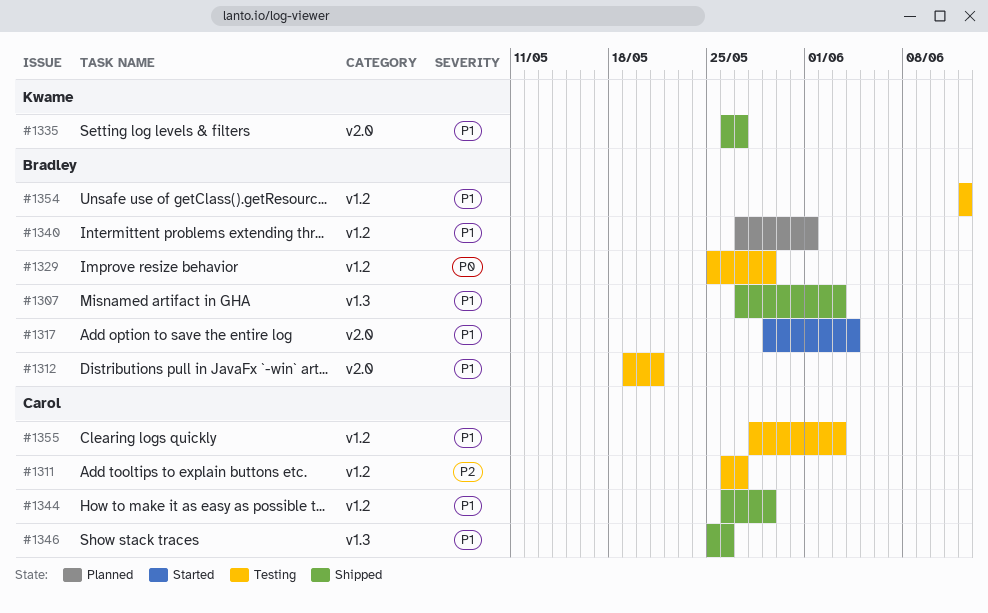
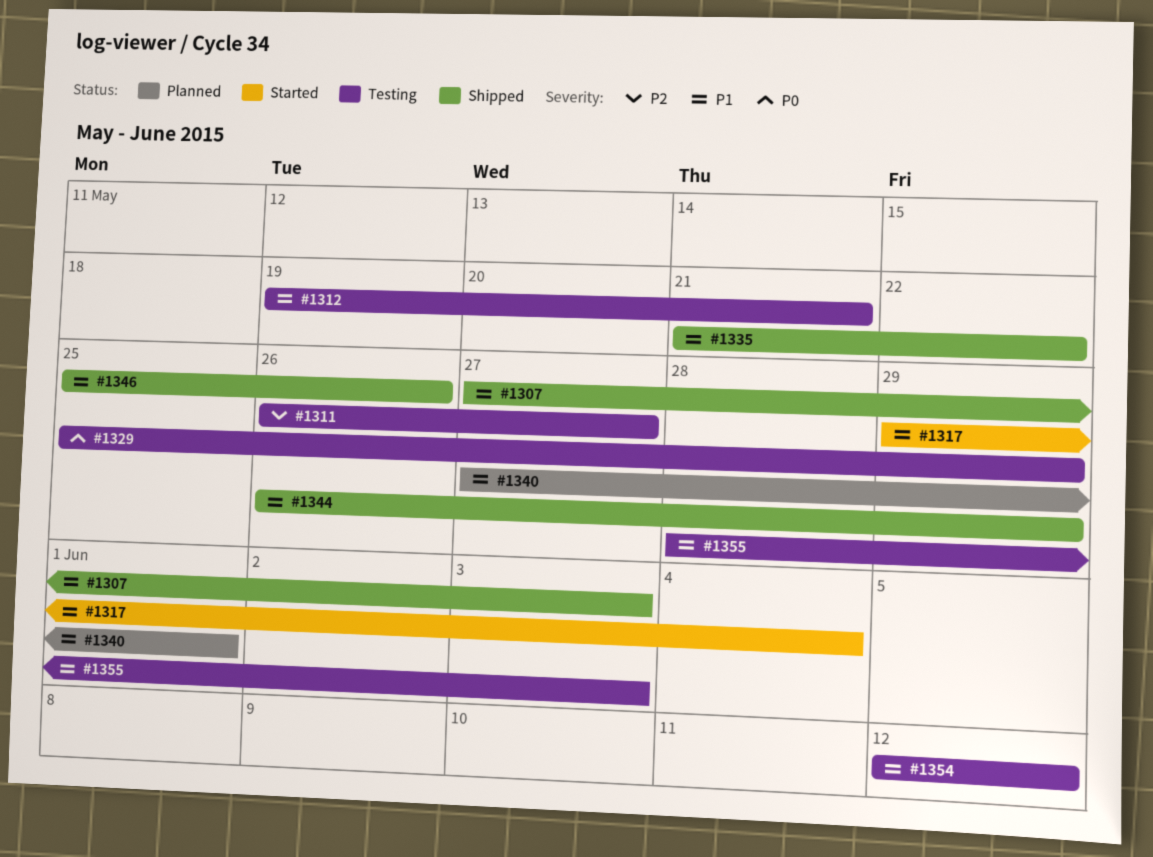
#1335, start: May 26 -> May 21
#1335, due: May 27 -> May 22

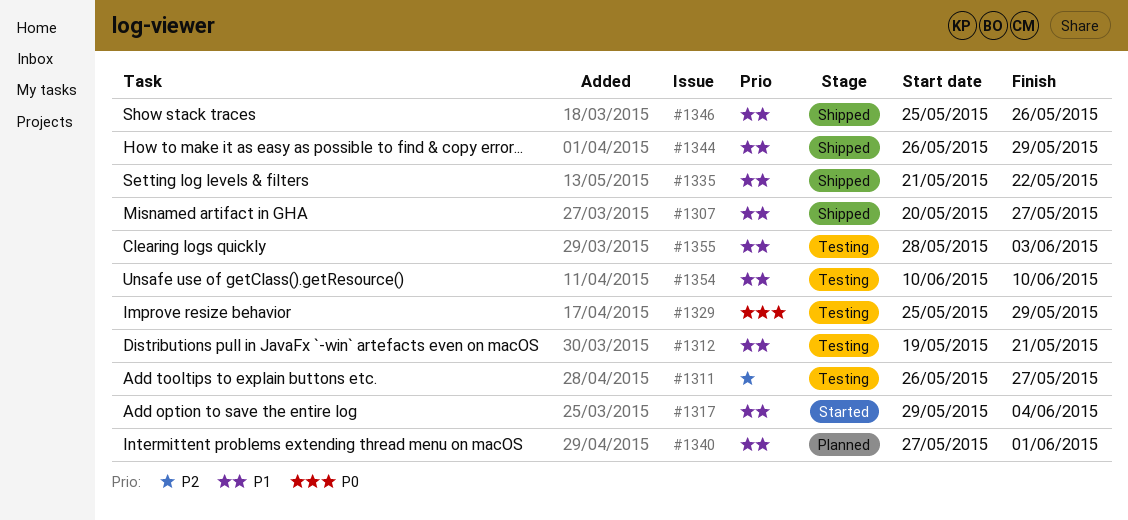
#1307, start: May 27 -> May 20
#1307, due: Jun 3 -> May 27
#1354, start: Jun 12 -> Jun 10
#1354, due: Jun 12 -> Jun 10

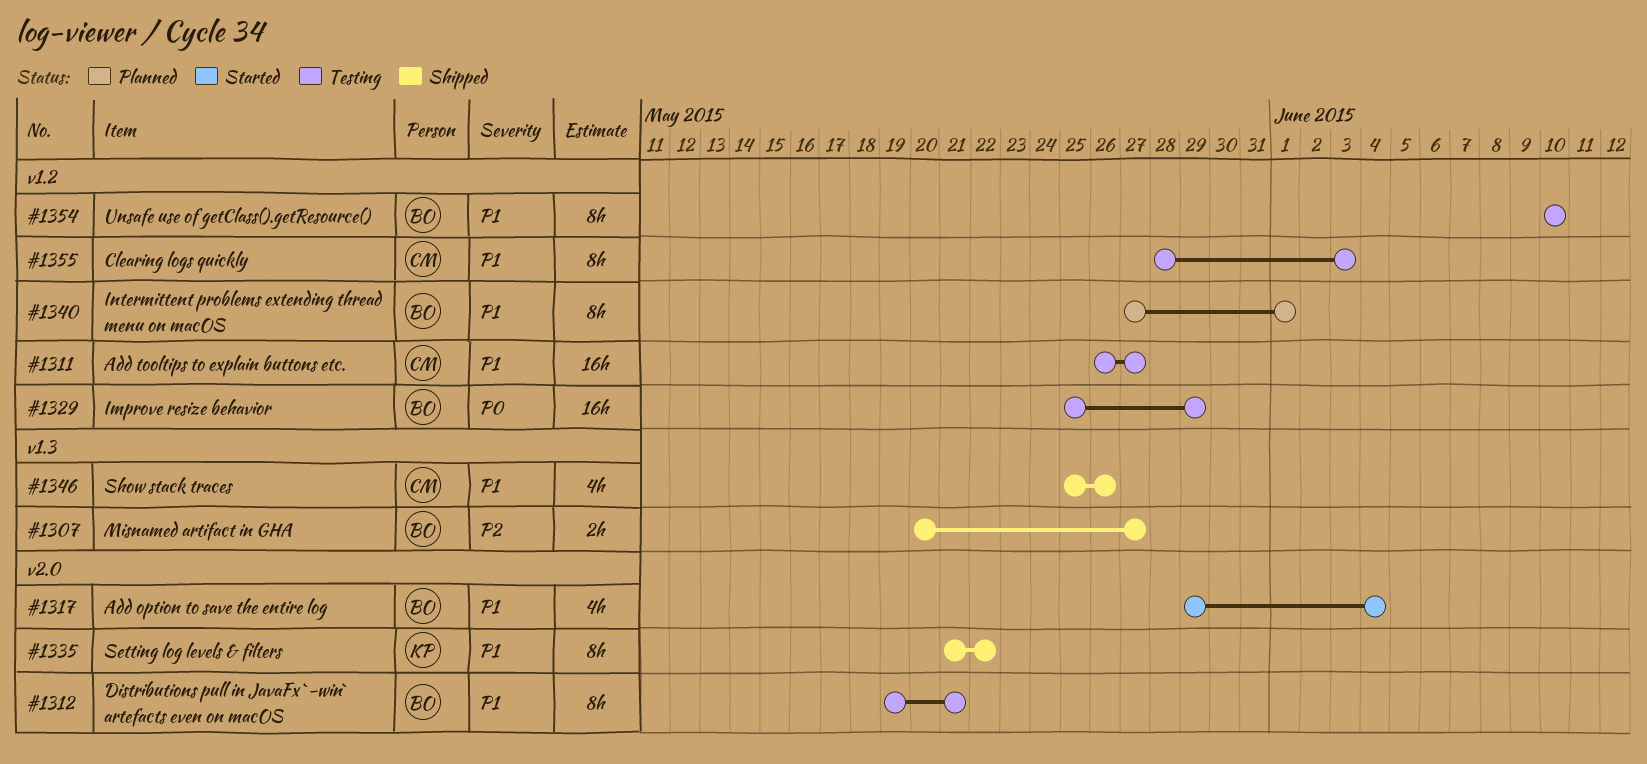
#1307, priority: P1 -> P2
#1311, priority: P2 -> P1
#1344: present -> none

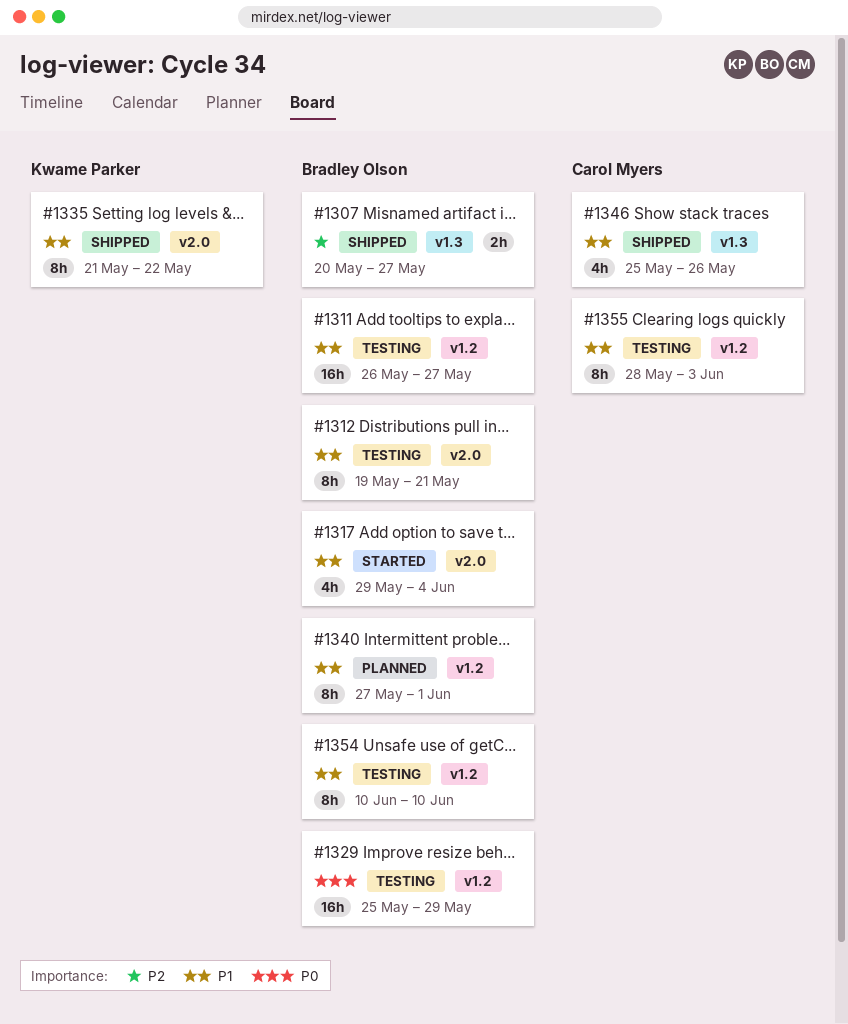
#1311, owner: Carol Myers -> Bradley Olson

